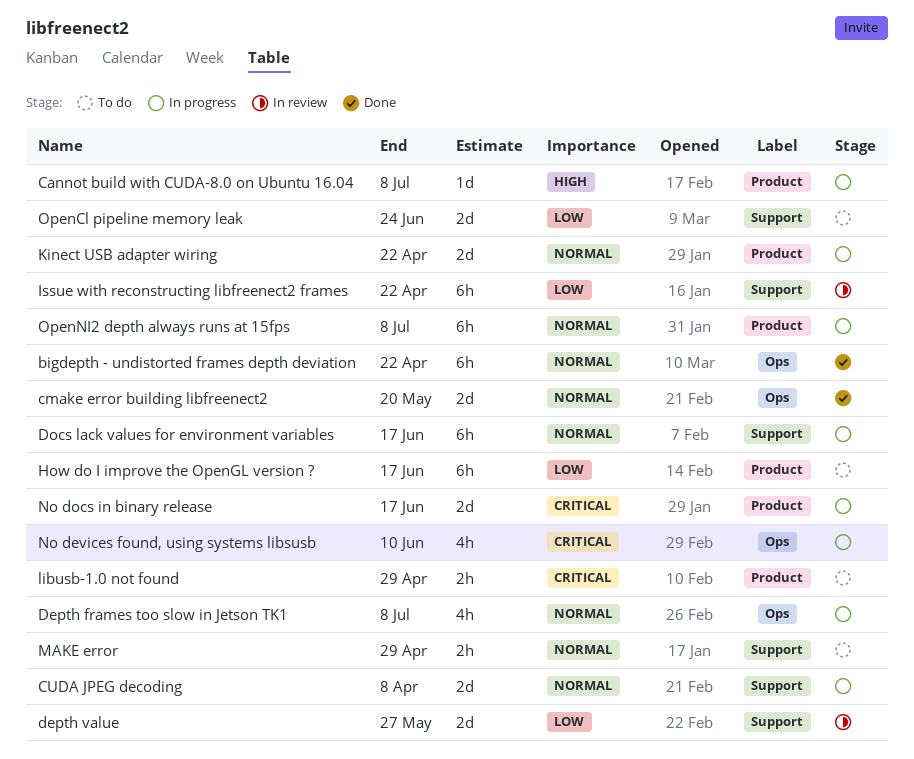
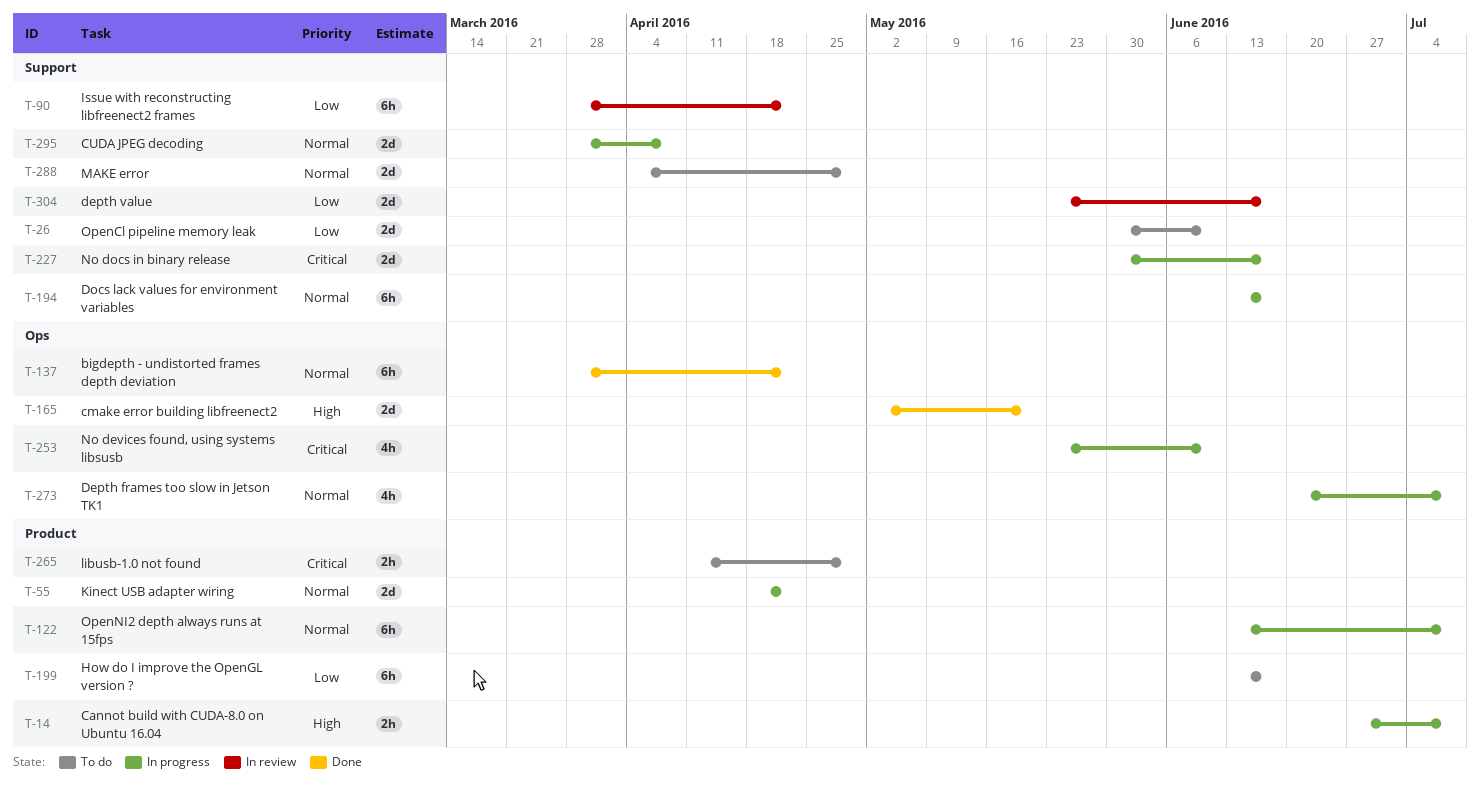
Cannot build with CUDA-8.0 on Ubuntu 16.04, estimate: 1d -> 2h
cmake error building libfreenect2, priority: Normal -> High
depth value, due: May 27 -> Jun 17
MAKE error, estimate: 2h -> 2d
No docs in binary release, label: Product -> Support
OpenCl pipeline memory leak, due: Jun 24 -> Jun 10

